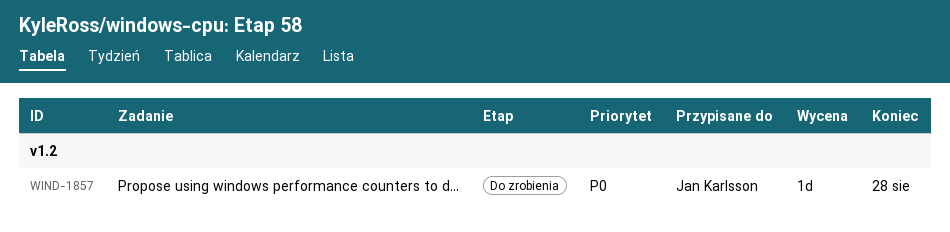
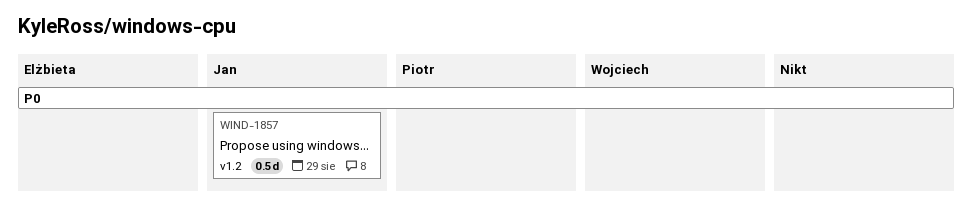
WIND-1857, estimate: 1d -> 0.5d
WIND-1857, due: Aug 28 -> Aug 29

